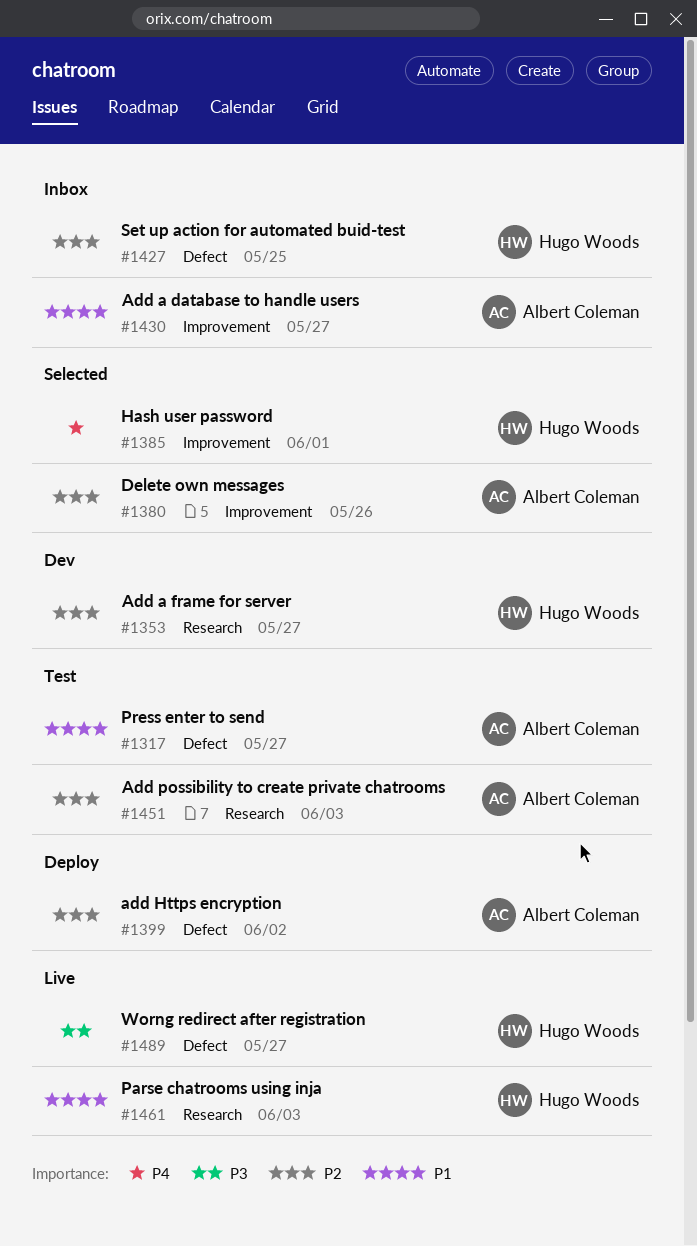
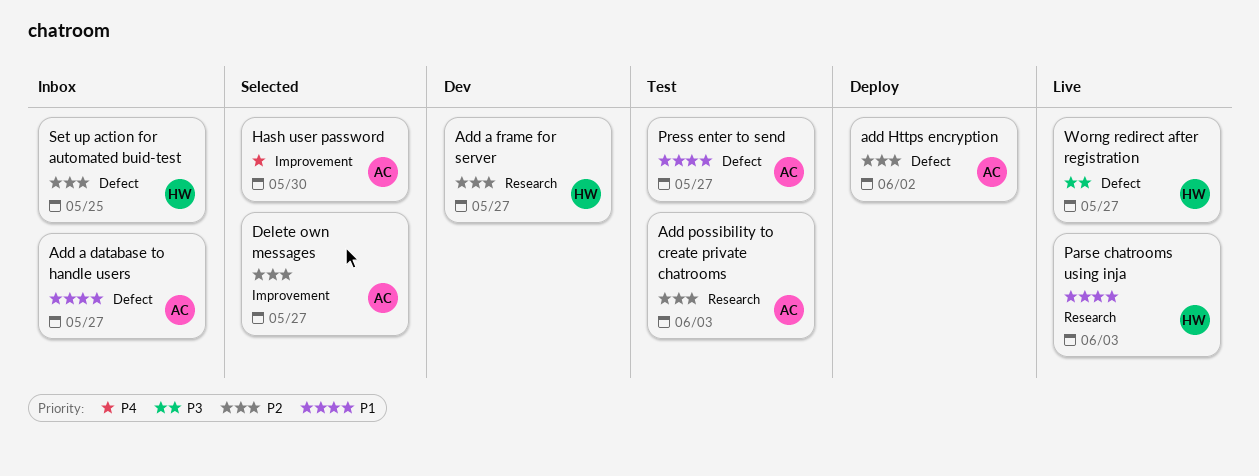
Add a database to handle users, label: Improvement -> Defect
Delete own messages, due: May 26 -> May 27
Hash user password, owner: Hugo Woods -> Albert Coleman
Hash user password, due: Jun 1 -> May 30

